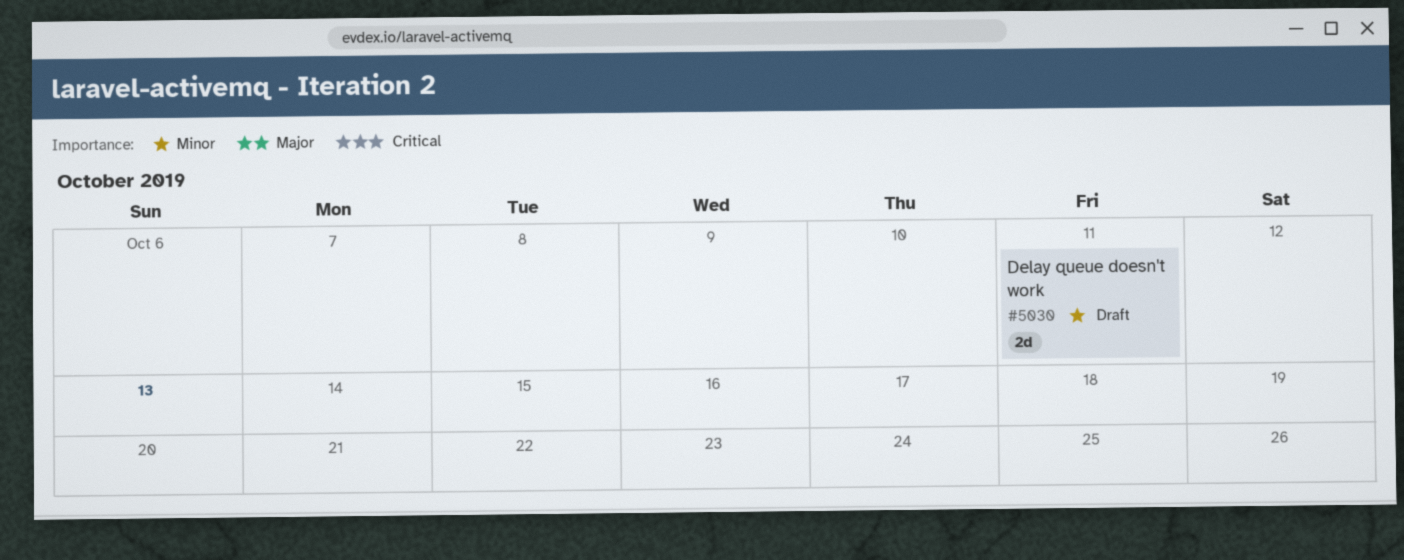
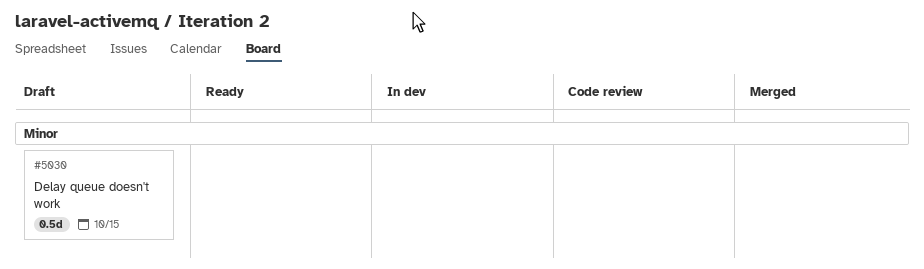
#5030, estimate: 2d -> 0.5d
#5030, due: Oct 11 -> Oct 15

